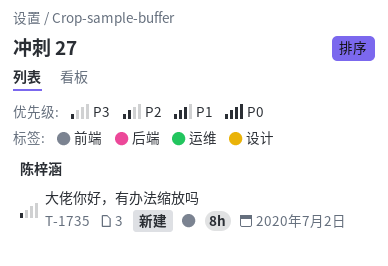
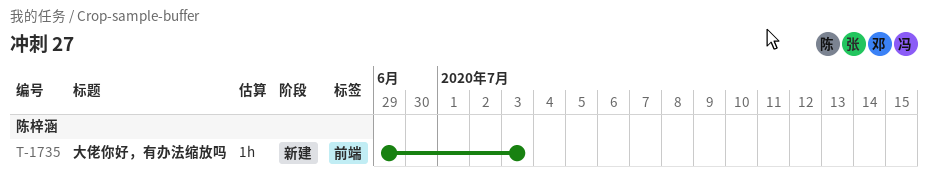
T-1735, estimate: 8h -> 1h
T-1735, due: Jul 2 -> Jul 3

